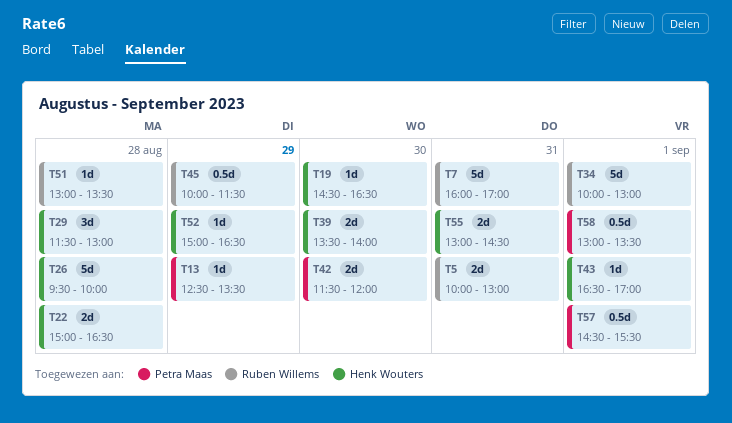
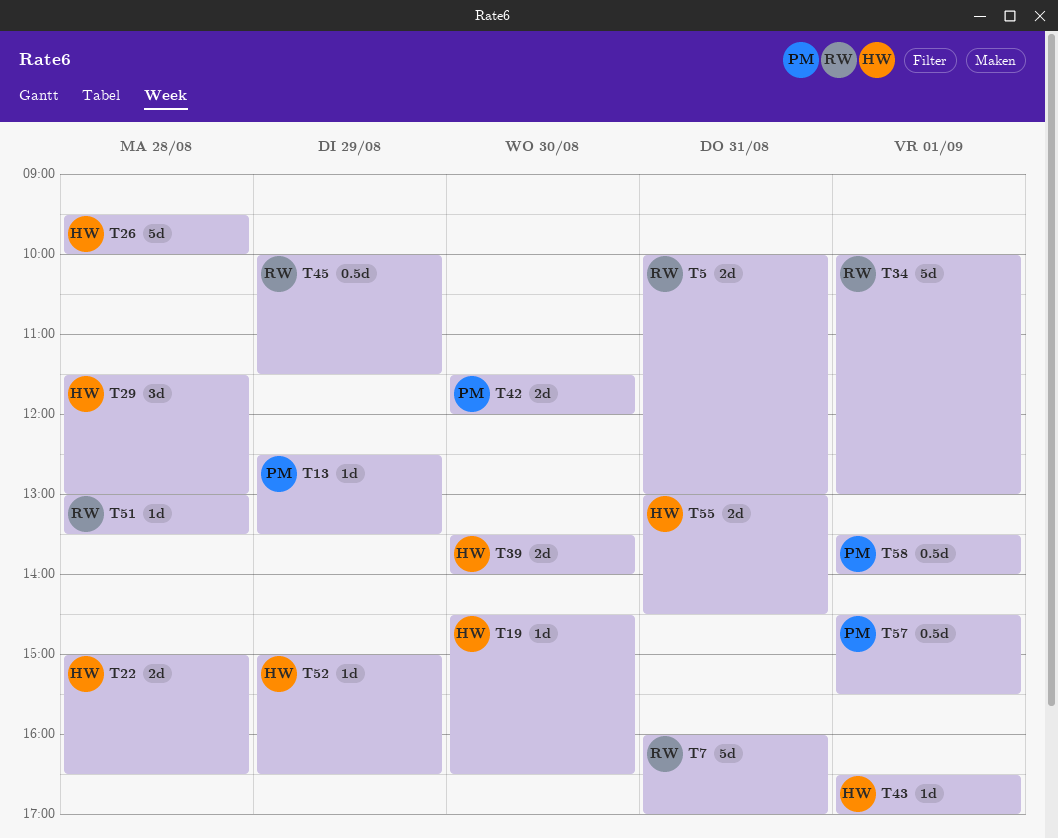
T58, begins: 13:00 -> 13:30
T58, ends: 13:30 -> 14:00

